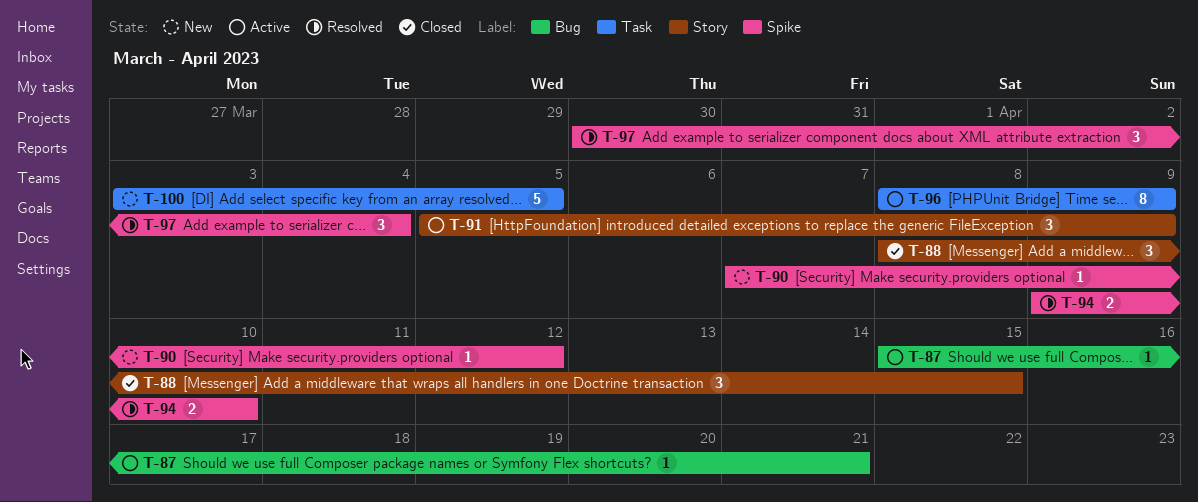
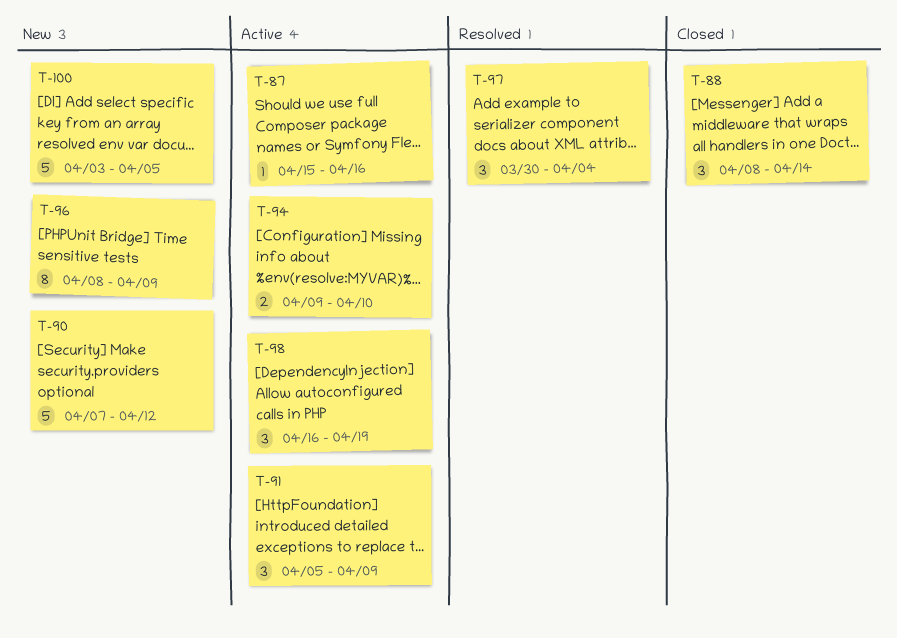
T-87, due: Apr 21 -> Apr 16
T-88, due: Apr 15 -> Apr 14
T-90, estimate: 1 -> 5
T-94, status: Resolved -> Active
T-96, status: Active -> New
T-98: none -> present

